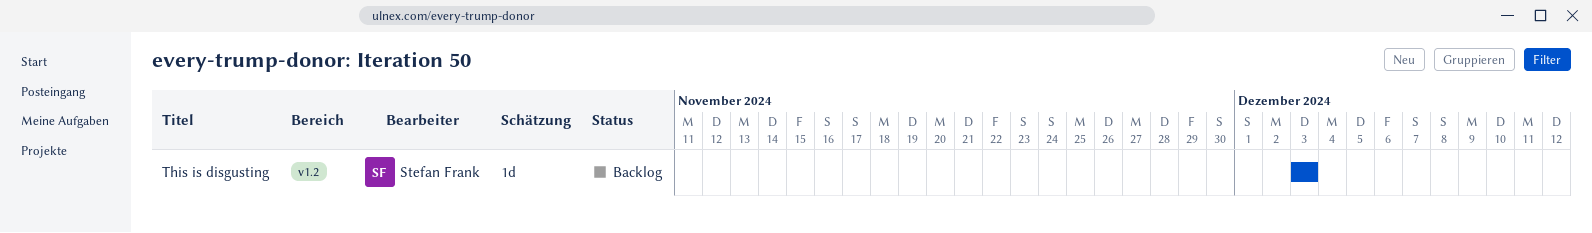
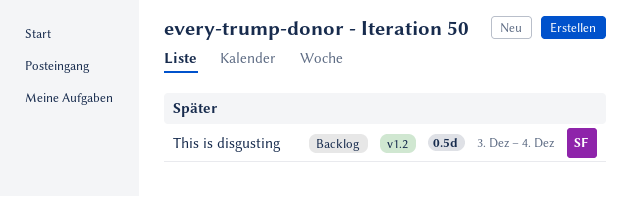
This is disgusting, estimate: 1d -> 0.5d
This is disgusting, due: Dec 3 -> Dec 4

